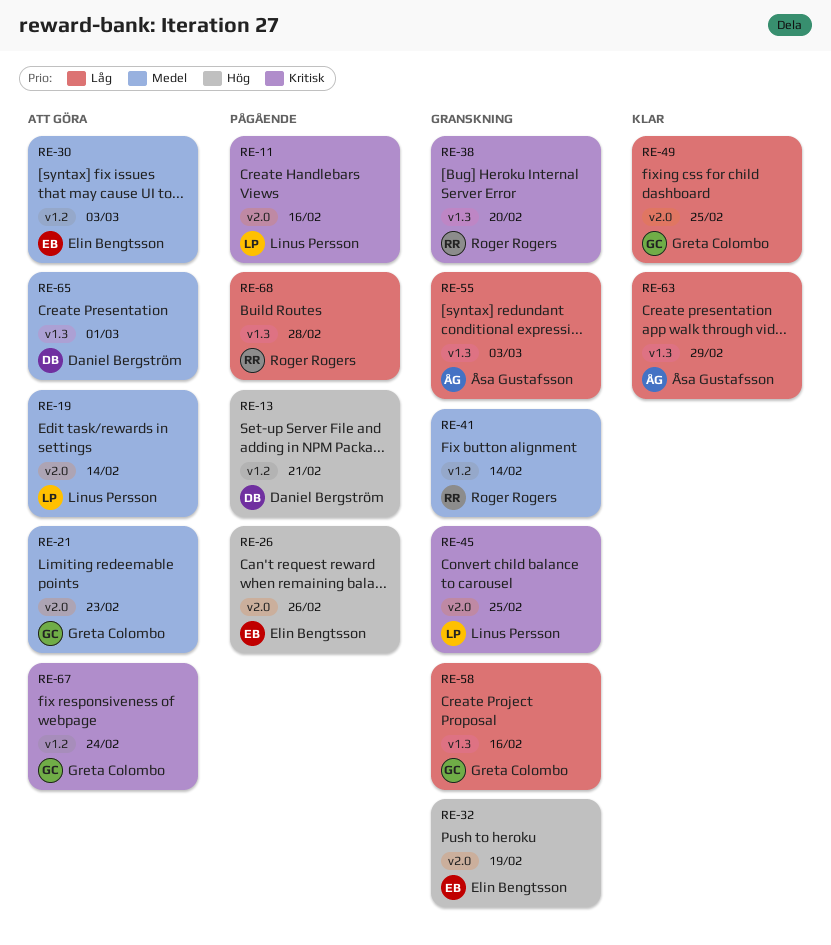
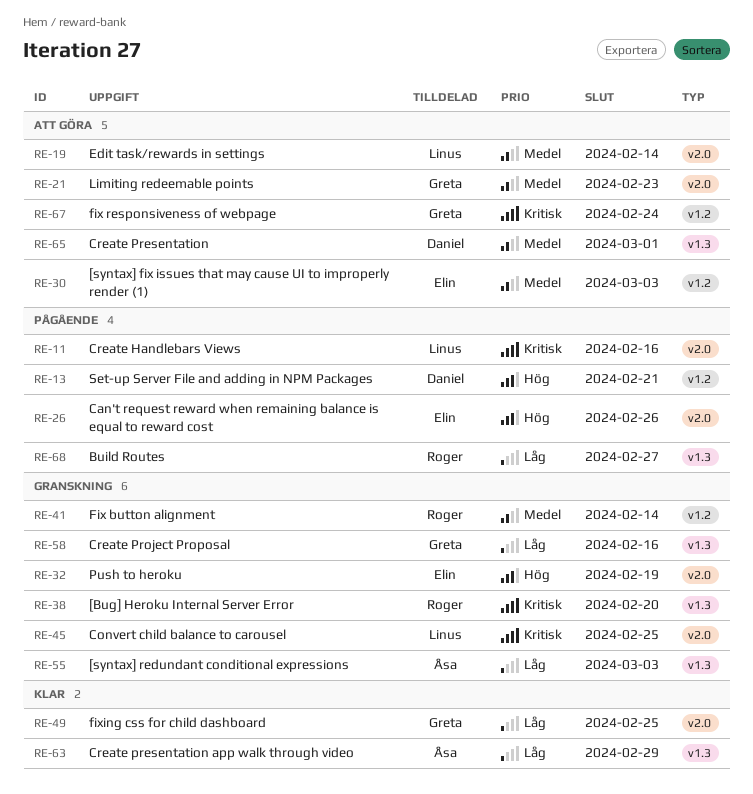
RE-68, due: Feb 28 -> Feb 27

